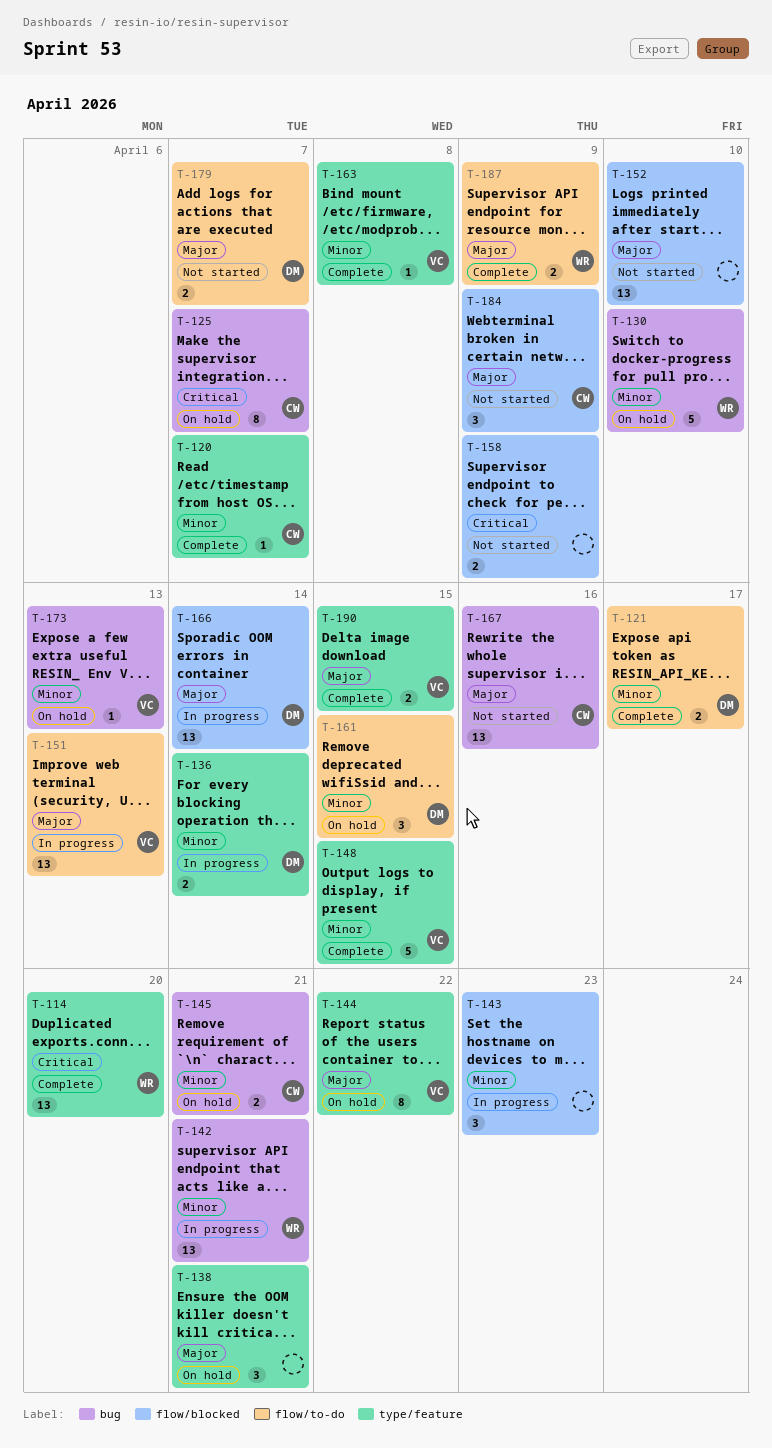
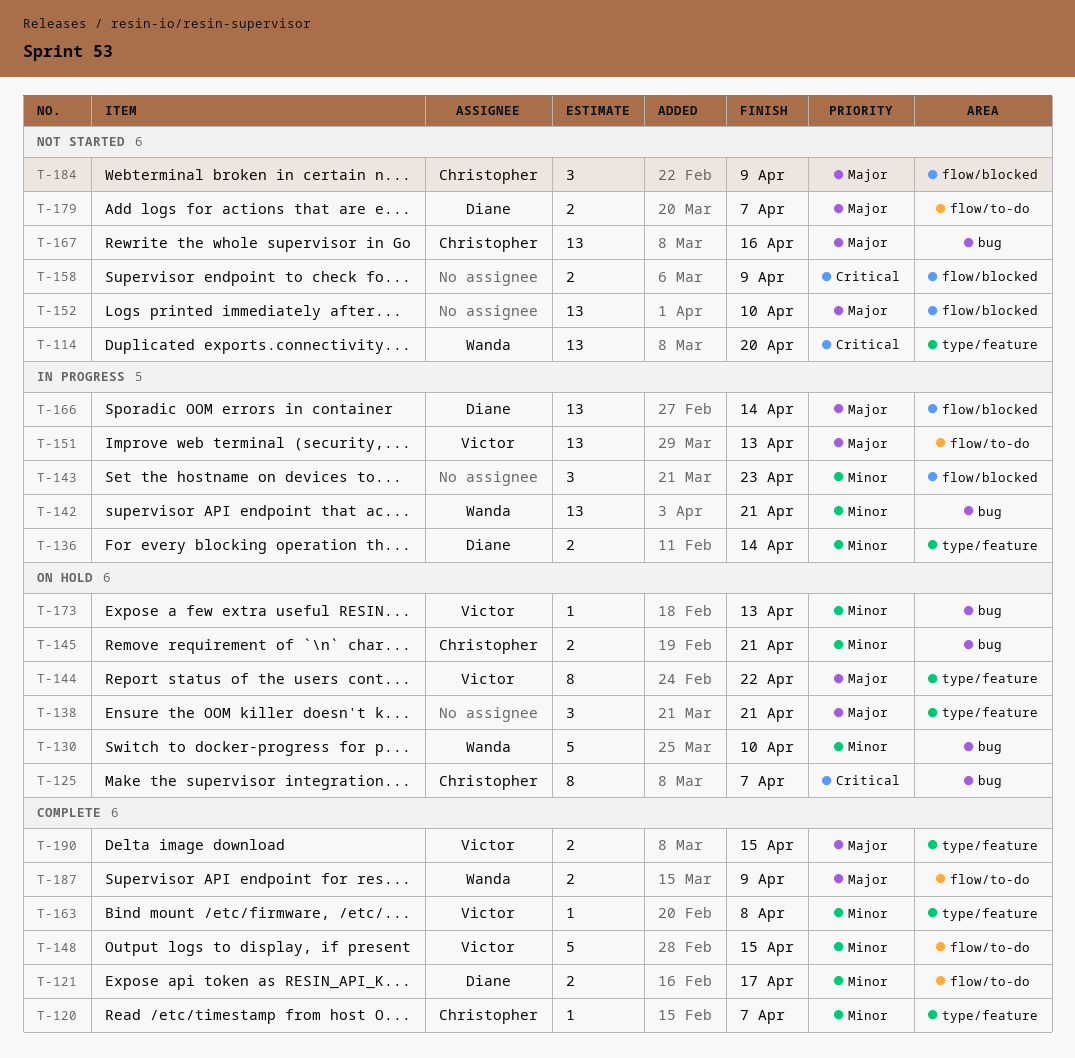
T-114, status: Complete -> Not started
T-148, label: type/feature -> flow/to-do
T-161: present -> none

